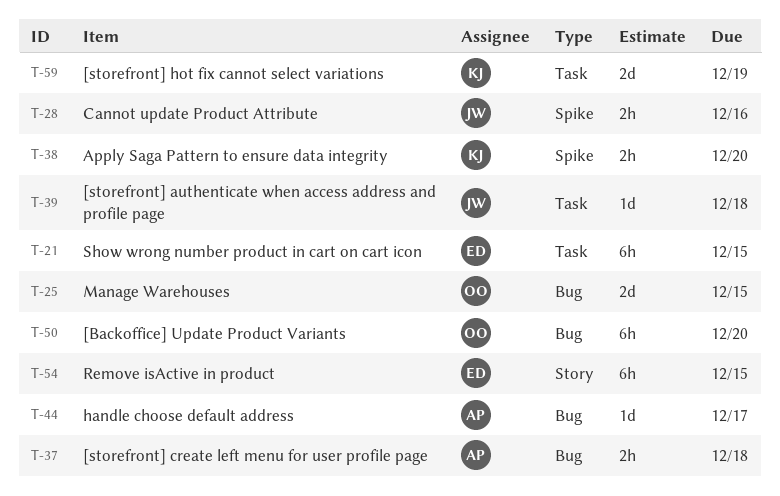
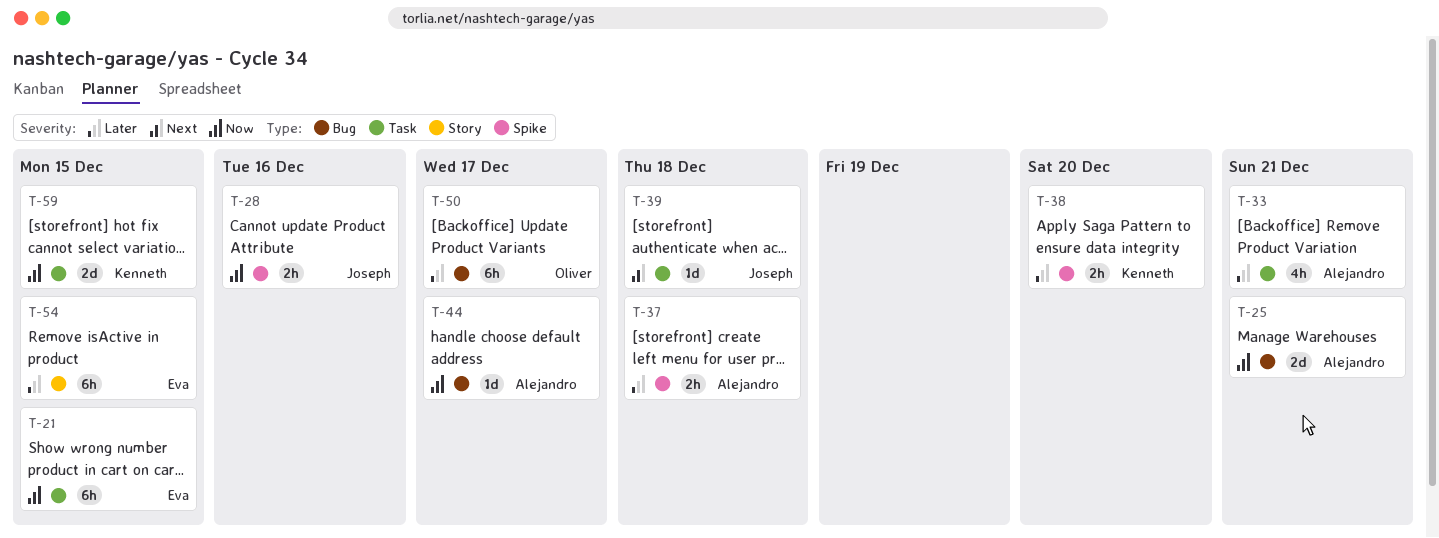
T-25, owner: Oliver -> Alejandro
T-25, due: Dec 15 -> Dec 21
T-33: none -> present
T-37, label: Bug -> Spike
T-50, due: Dec 20 -> Dec 17
T-59, due: Dec 19 -> Dec 15

